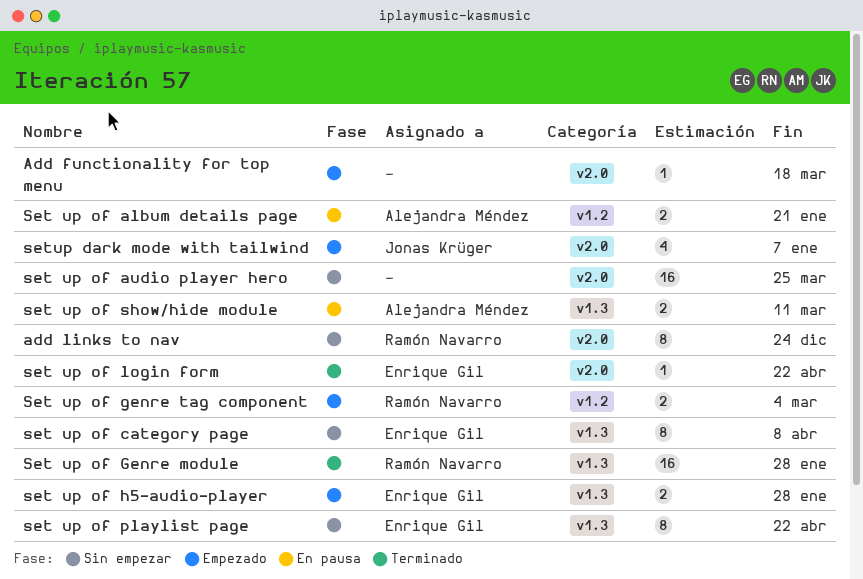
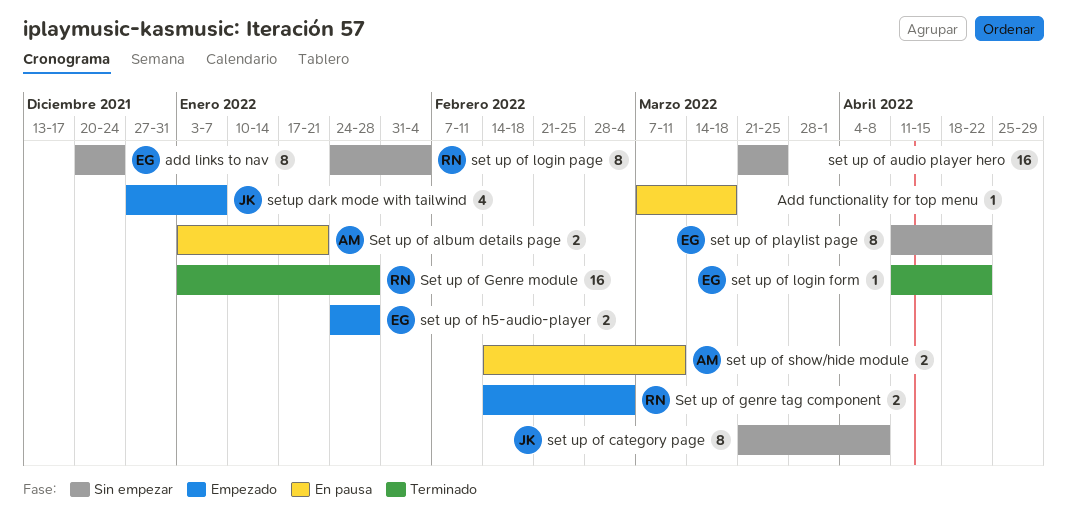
Add functionality for top menu, status: Empezado -> En pausa
add links to nav, owner: Ramón Navarro -> Enrique Gil
set up of category page, owner: Enrique Gil -> Jonas Krüger
set up of login page: none -> present

